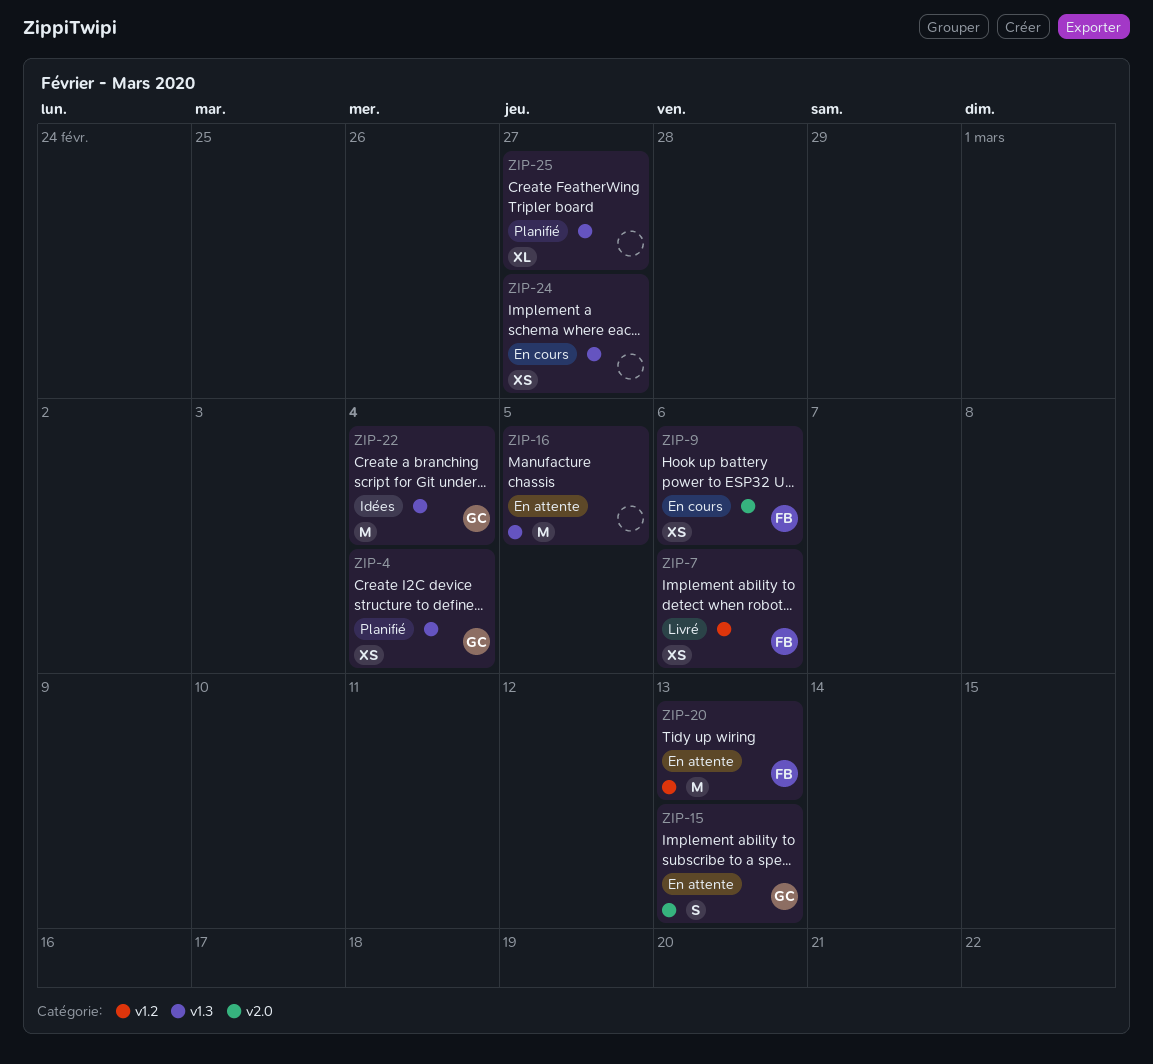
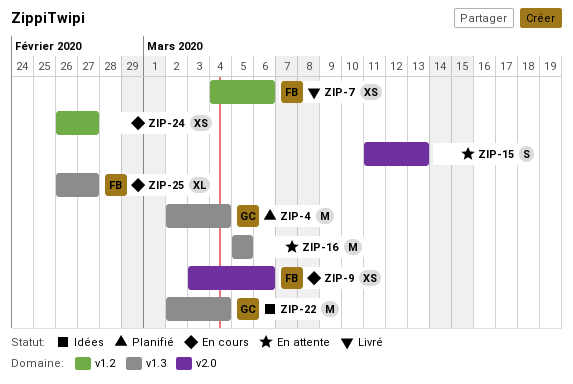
ZIP-4, estimate: XS -> M
ZIP-15, owner: GC -> none
ZIP-20: present -> none
ZIP-24, label: v1.3 -> v1.2
ZIP-25, status: Planifié -> En cours
ZIP-25, owner: none -> FB

